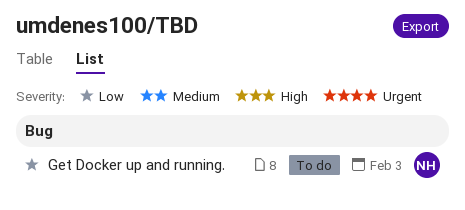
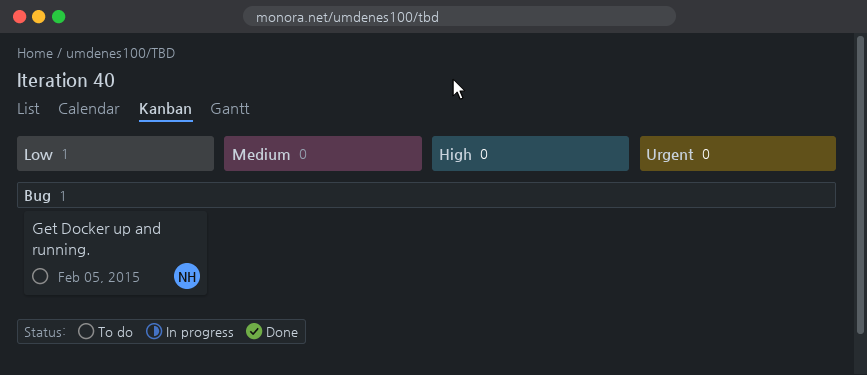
Get Docker up and running., due: Feb 3 -> Feb 5

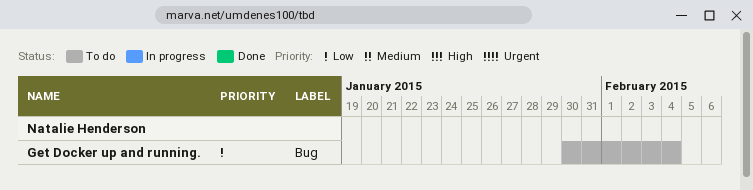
Get Docker up and running., due: Feb 5 -> Feb 4

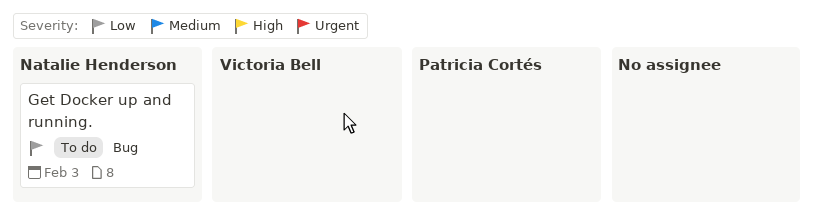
Get Docker up and running., due: Feb 4 -> Feb 3

